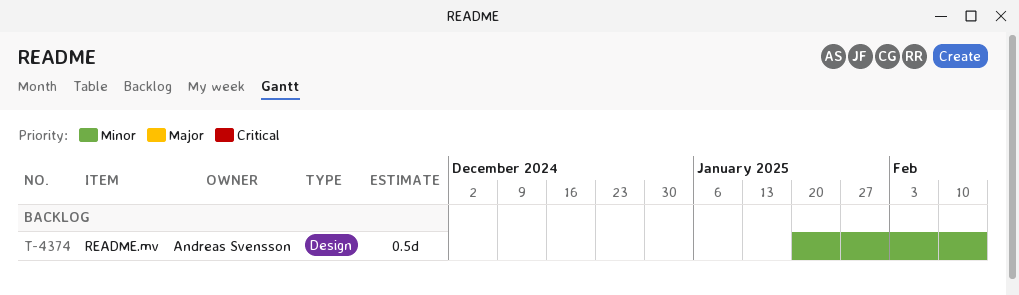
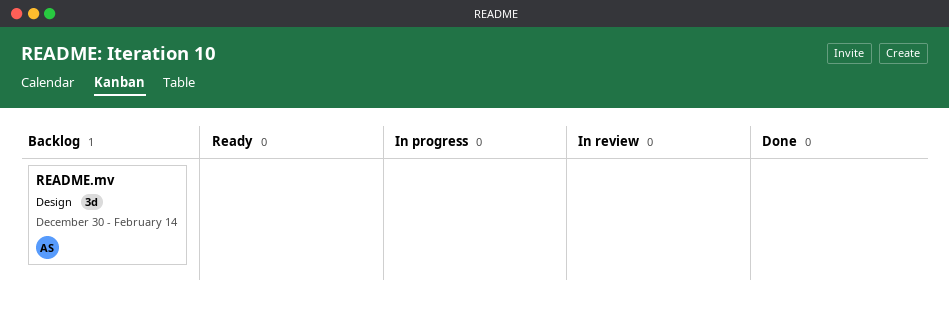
README.mv, estimate: 0.5d -> 3d
README.mv, start: Jan 20 -> Dec 30

